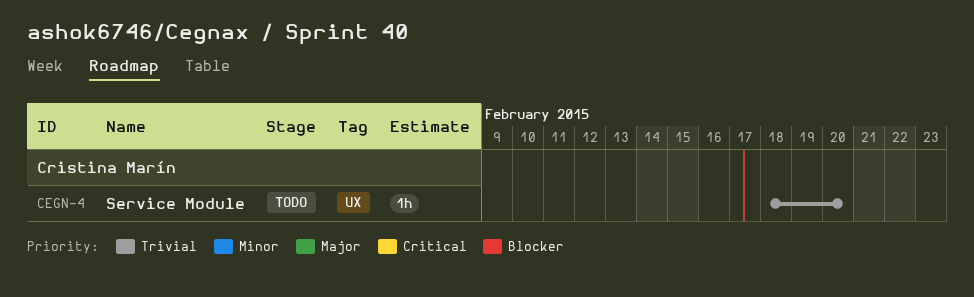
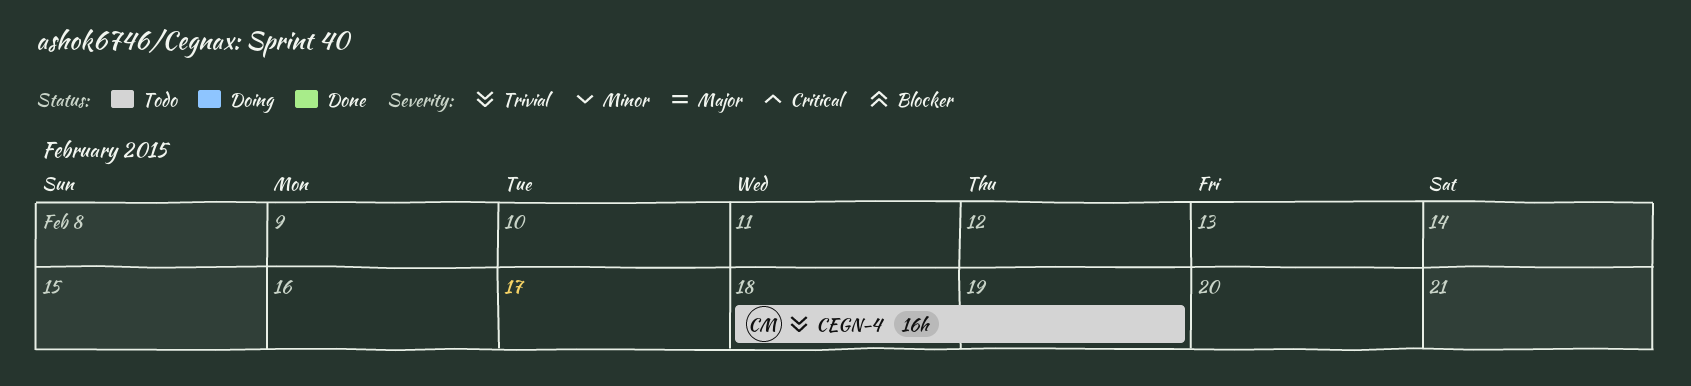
CEGN-4, estimate: 1h -> 16h
CEGN-4, due: Feb 20 -> Feb 19

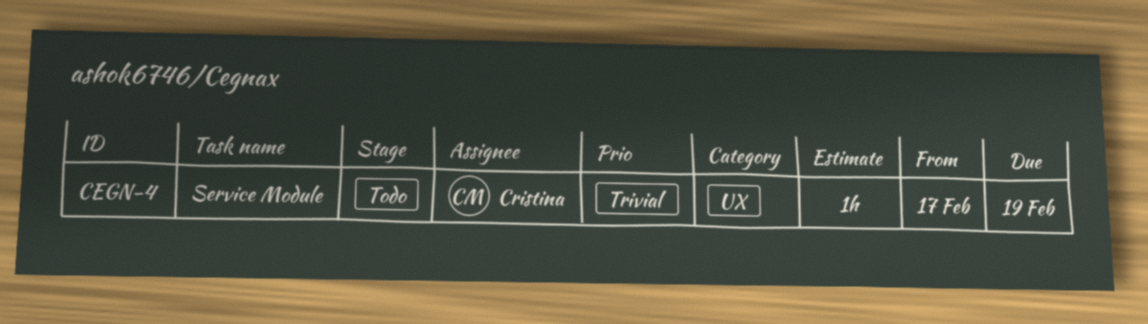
CEGN-4, estimate: 16h -> 1h
CEGN-4, start: Feb 18 -> Feb 17

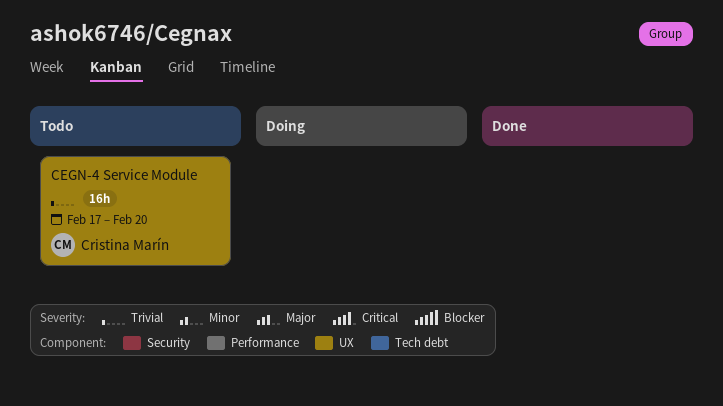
CEGN-4, estimate: 1h -> 16h
CEGN-4, due: Feb 19 -> Feb 20

